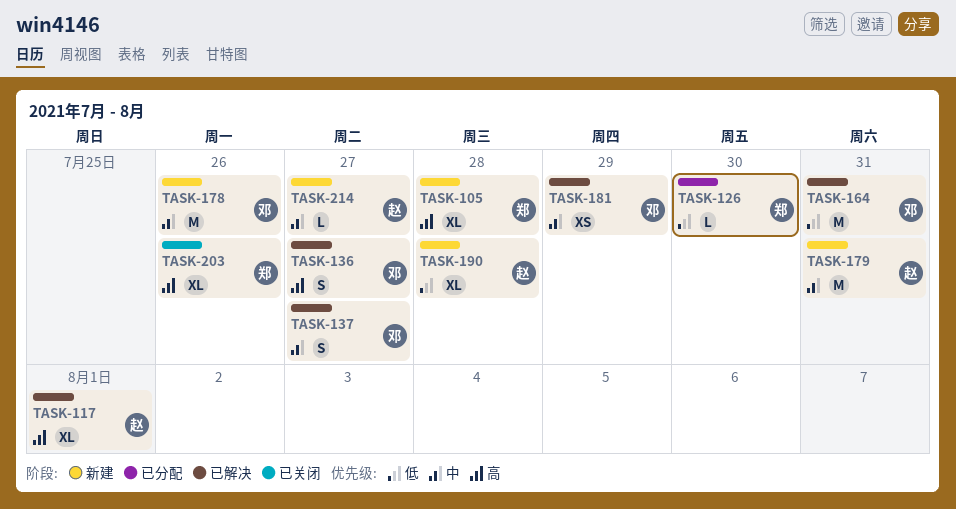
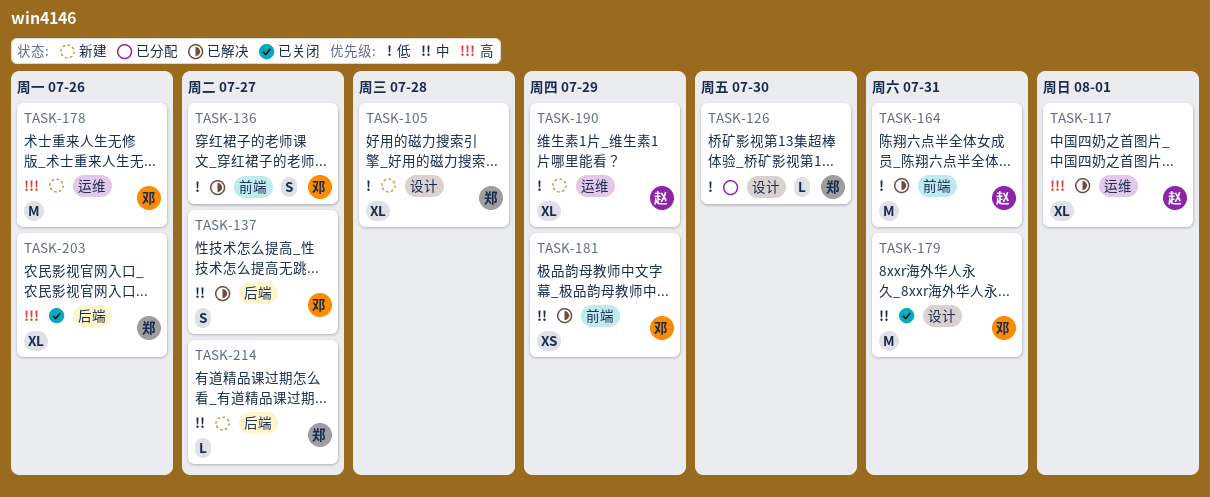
TASK-105, priority: 高 -> 低
TASK-136, priority: 高 -> 低
TASK-164, owner: 邓 -> 赵
TASK-178, priority: 中 -> 高
TASK-179, status: 新建 -> 已关闭
TASK-179, owner: 赵 -> 邓
TASK-190, due: Jul 28 -> Jul 29
TASK-214, owner: 赵 -> 郑

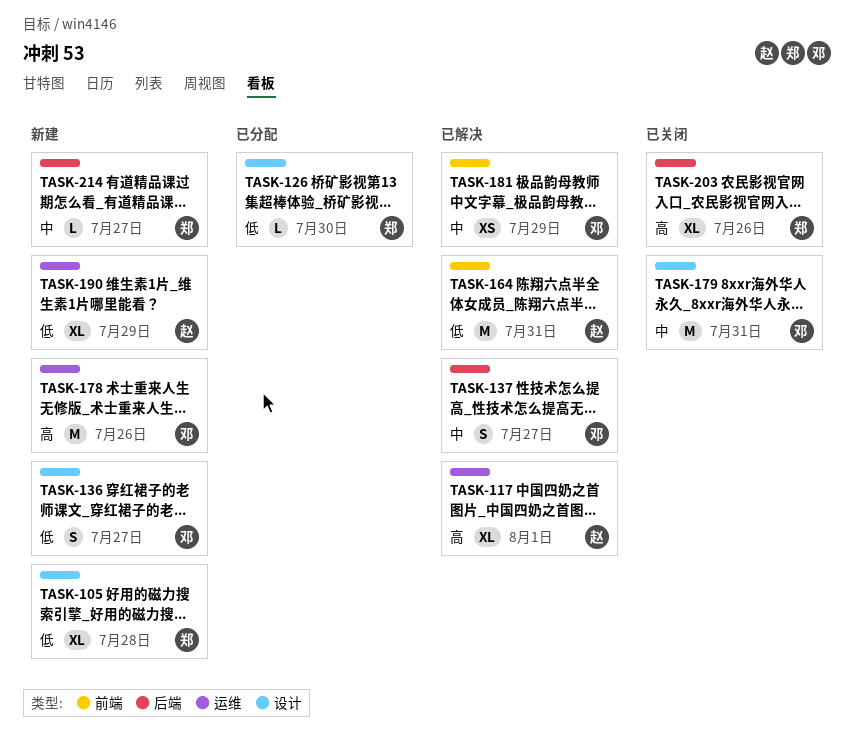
TASK-136, status: 已解决 -> 新建
TASK-136, label: 前端 -> 设计

